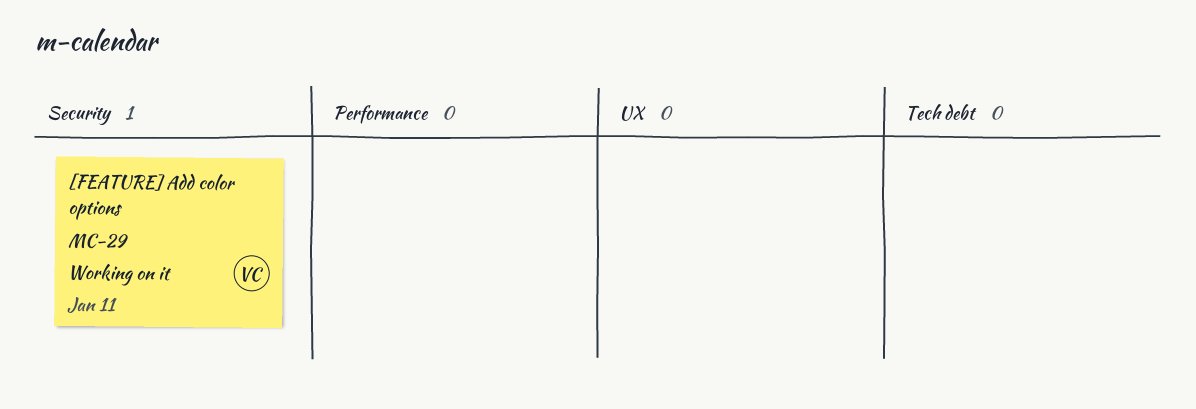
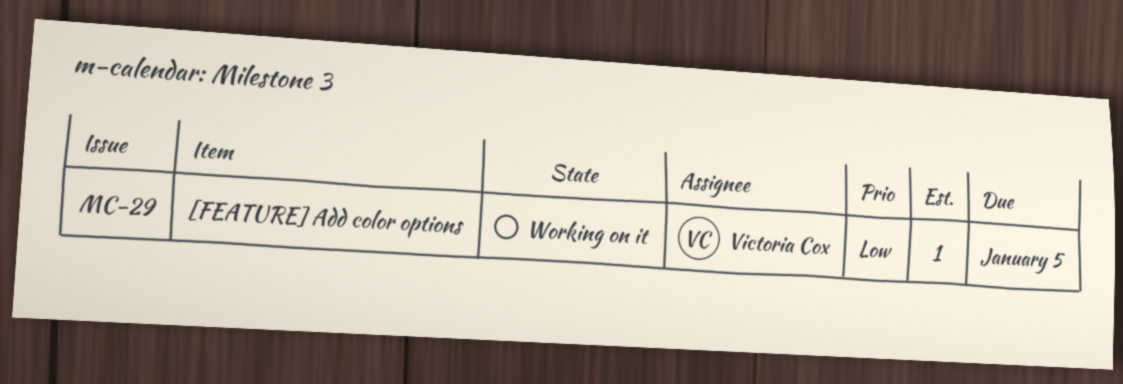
MC-29, due: Jan 11 -> Jan 5

